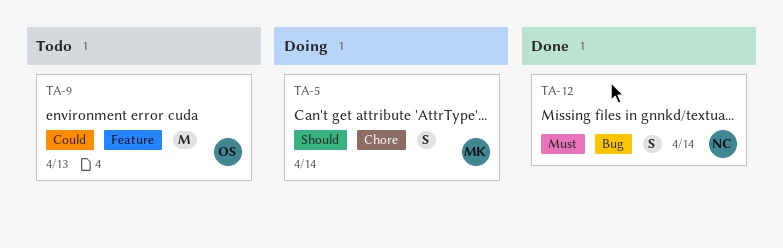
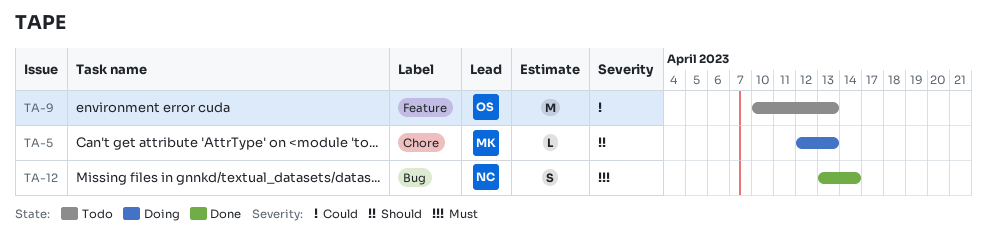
TA-5, estimate: S -> L
TA-5, due: Apr 14 -> Apr 13

